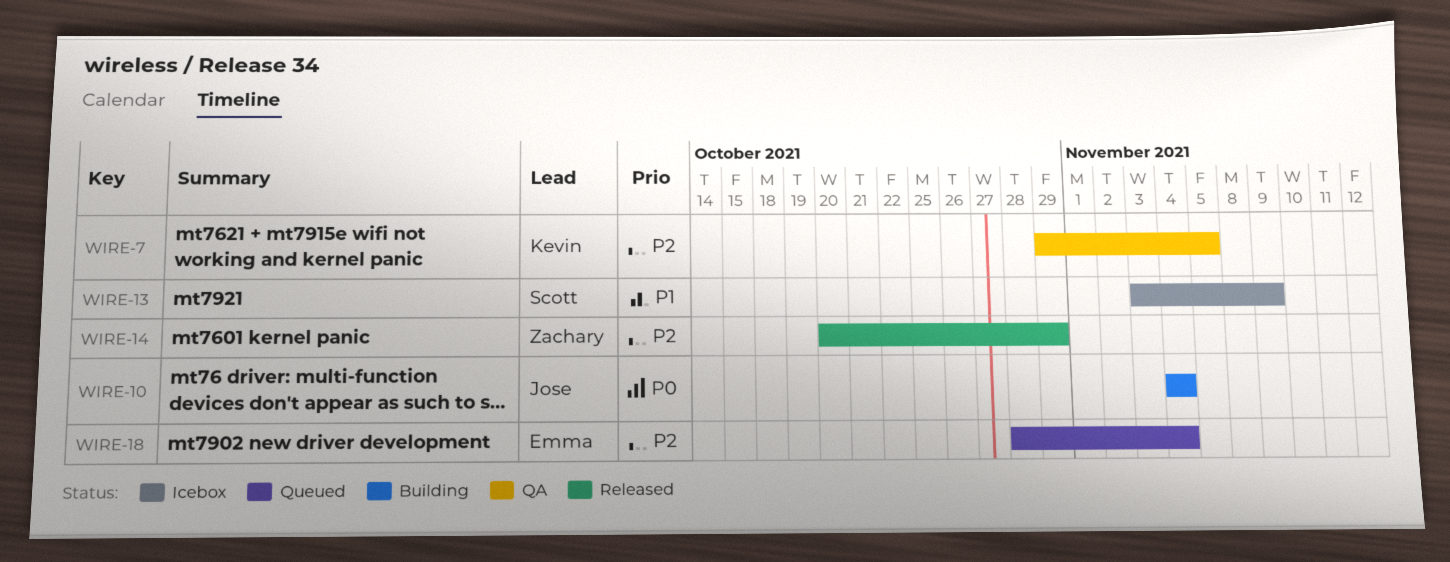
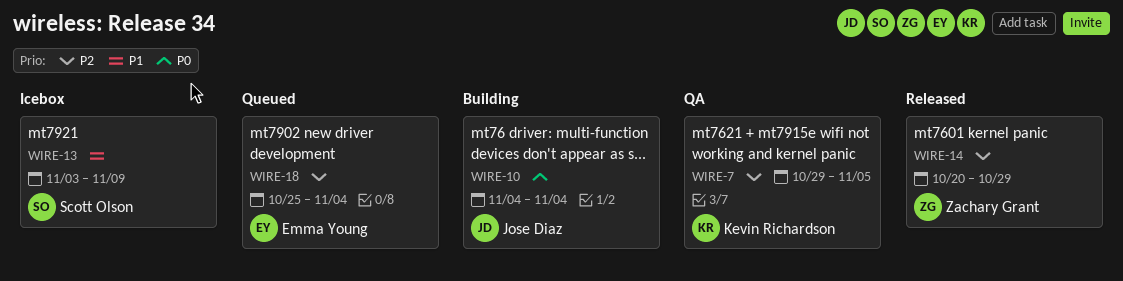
WIRE-18, start: Oct 28 -> Oct 25

